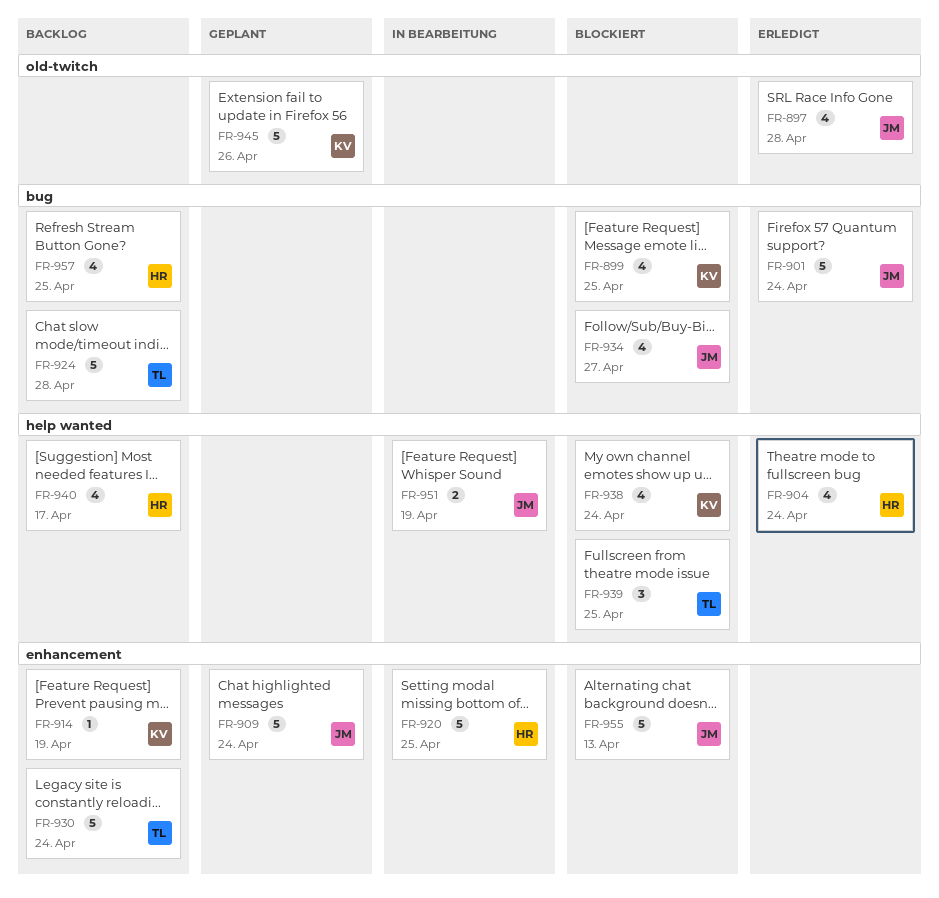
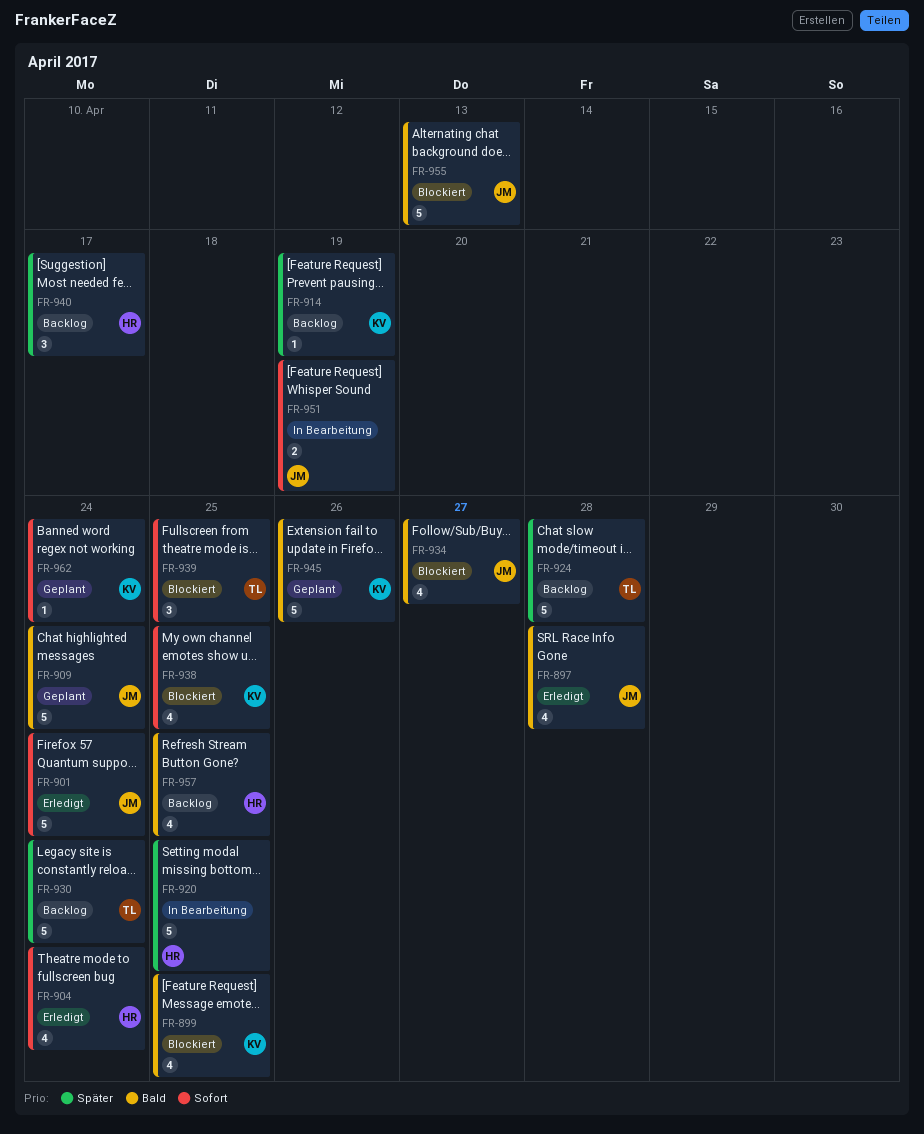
FR-938, due: Apr 24 -> Apr 25
FR-940, estimate: 4 -> 3
FR-962: none -> present

